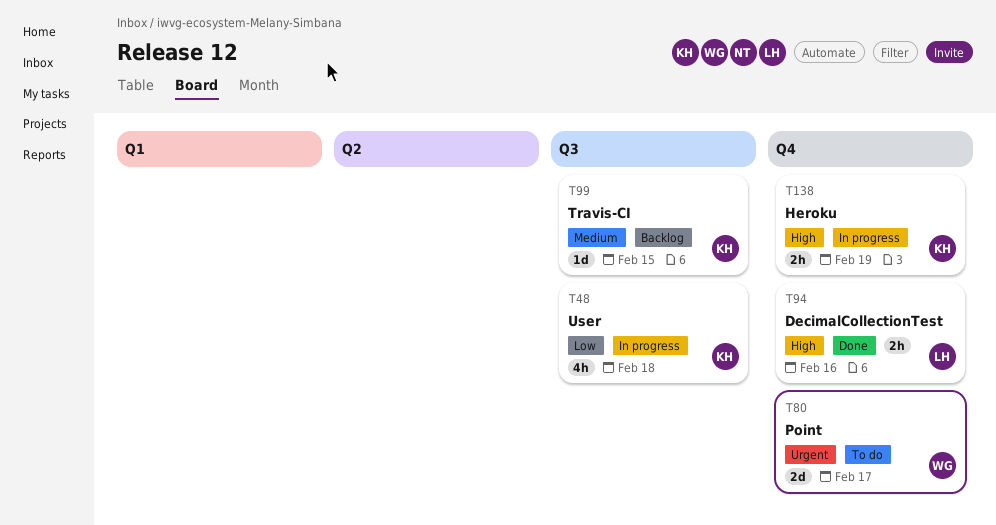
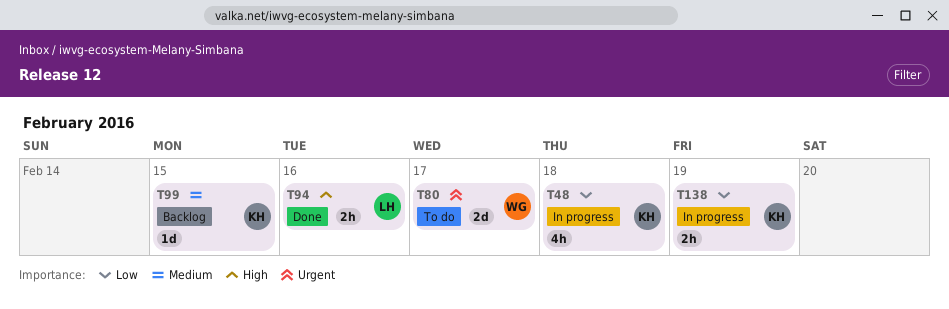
T138, priority: High -> Low

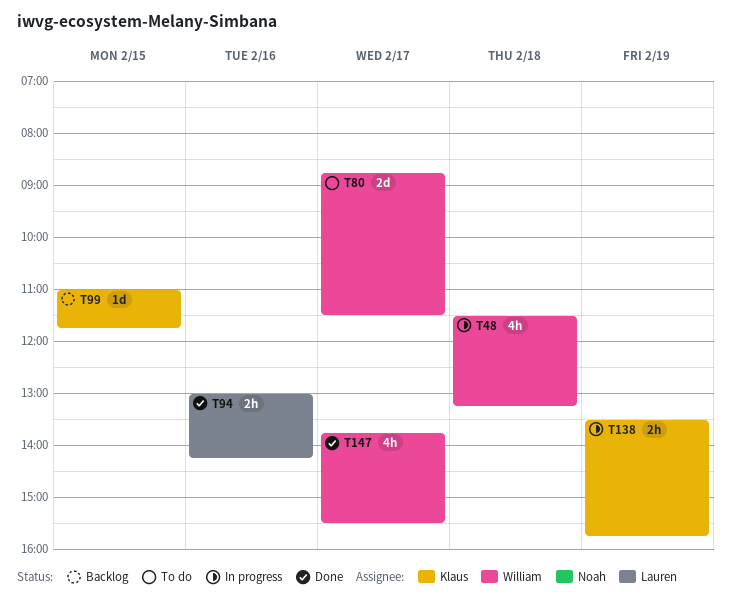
T48, owner: Klaus -> William
T147: none -> present

